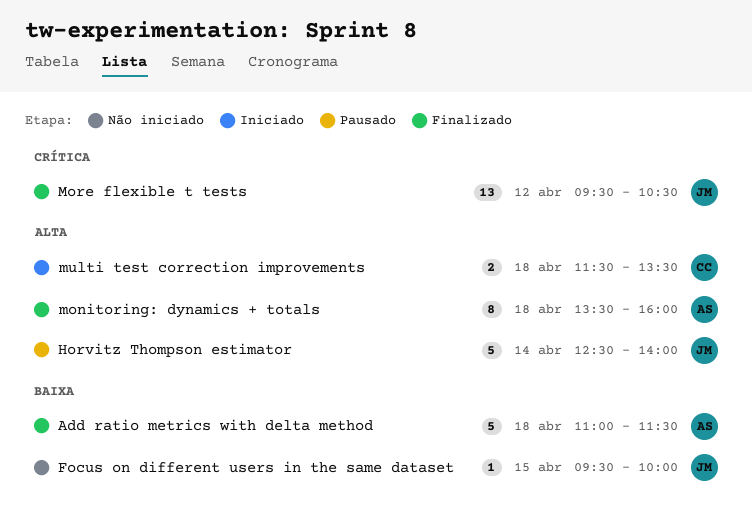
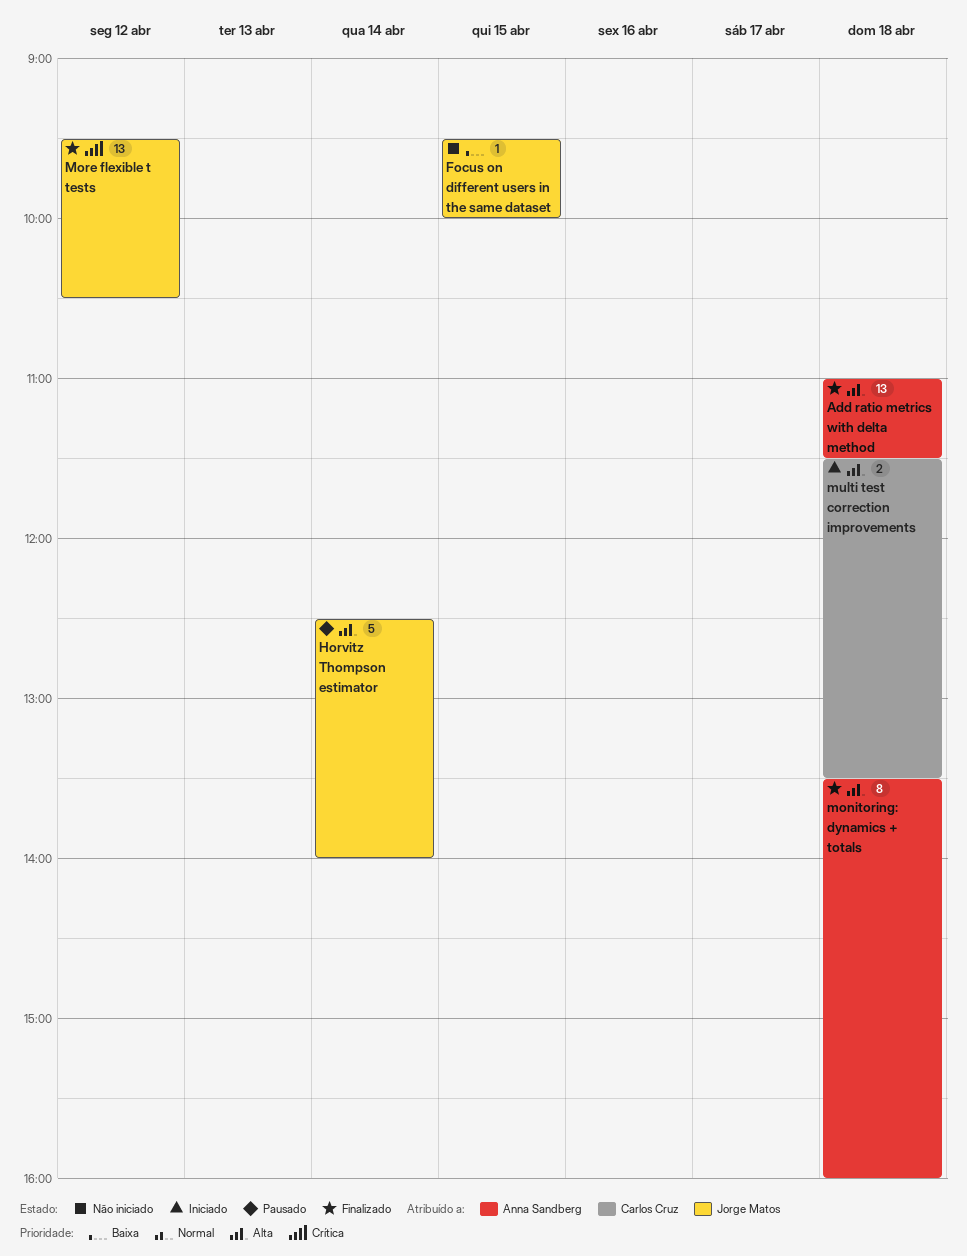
Add ratio metrics with delta method, priority: Baixa -> Alta
Add ratio metrics with delta method, estimate: 5 -> 13

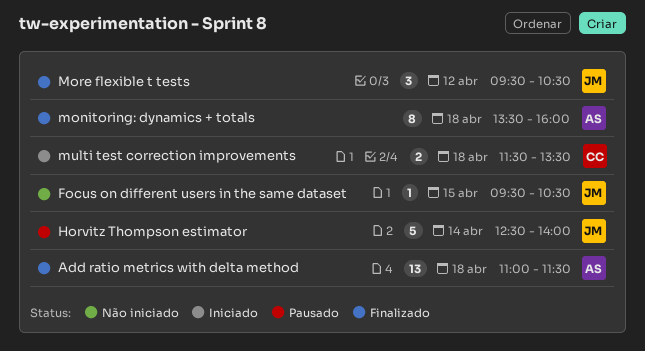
Focus on different users in the same dataset, ends: 10:00 -> 10:30
More flexible t tests, estimate: 13 -> 3

